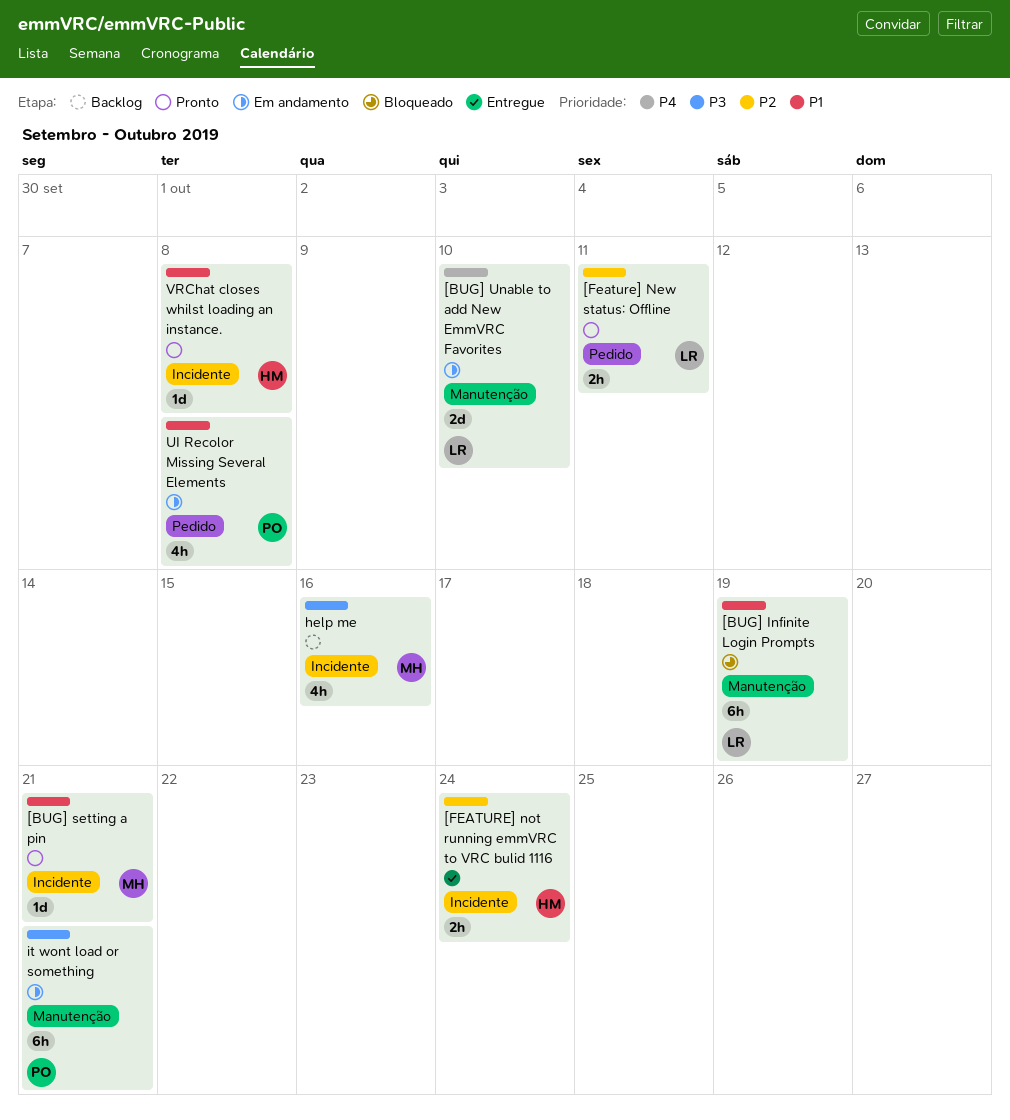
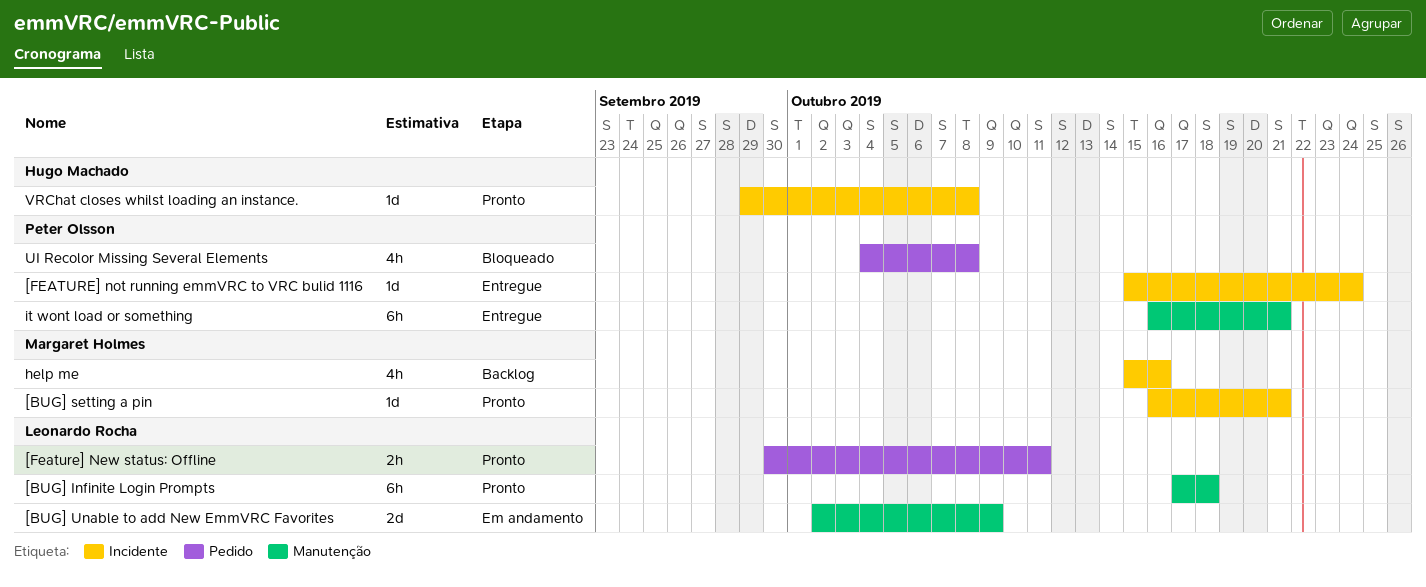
[BUG] Infinite Login Prompts, status: Bloqueado -> Pronto
[BUG] Infinite Login Prompts, due: Oct 19 -> Oct 18
[BUG] Unable to add New EmmVRC Favorites, due: Oct 10 -> Oct 9
[FEATURE] not running emmVRC to VRC bulid 1116, owner: Hugo Machado -> Peter Olsson
[FEATURE] not running emmVRC to VRC bulid 1116, estimate: 2h -> 1d
it wont load or something, status: Em andamento -> Entregue
UI Recolor Missing Several Elements, status: Em andamento -> Bloqueado

